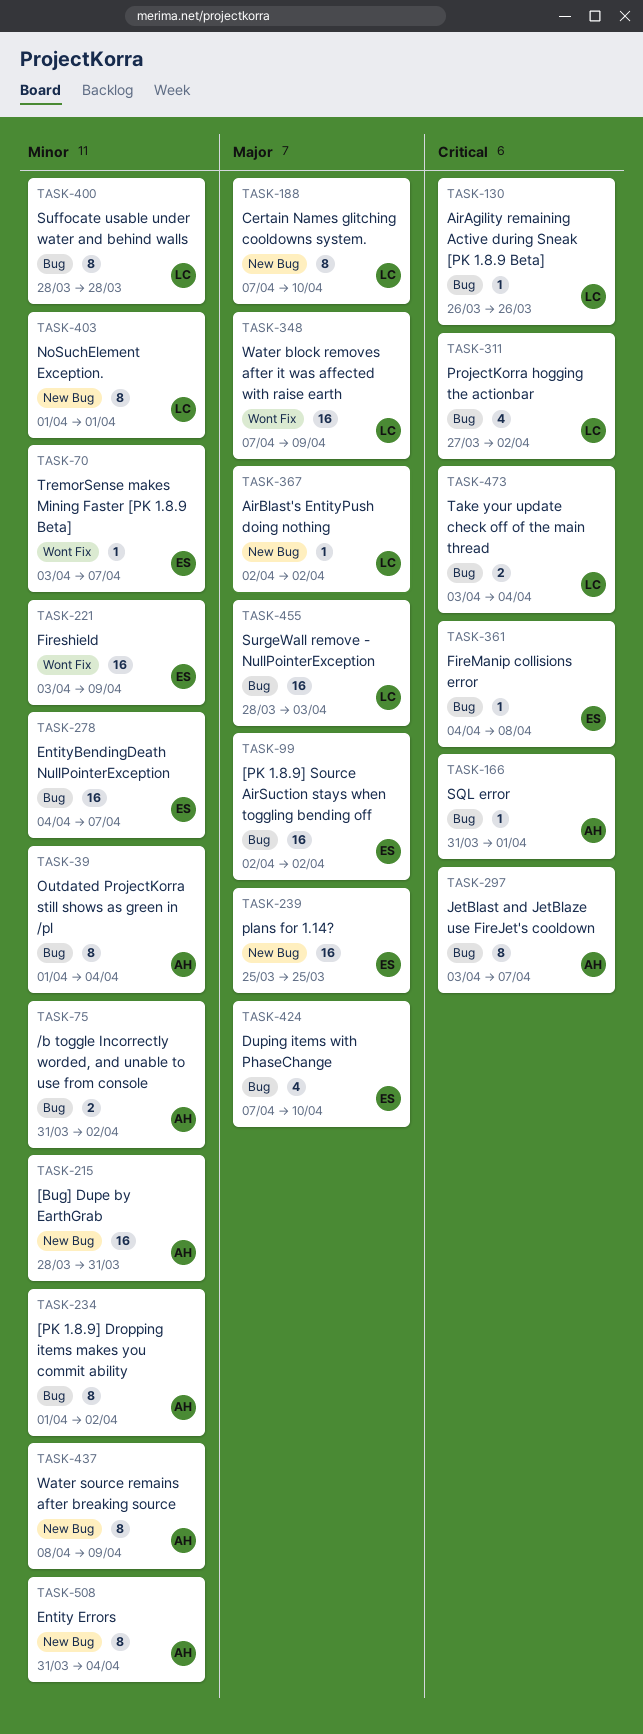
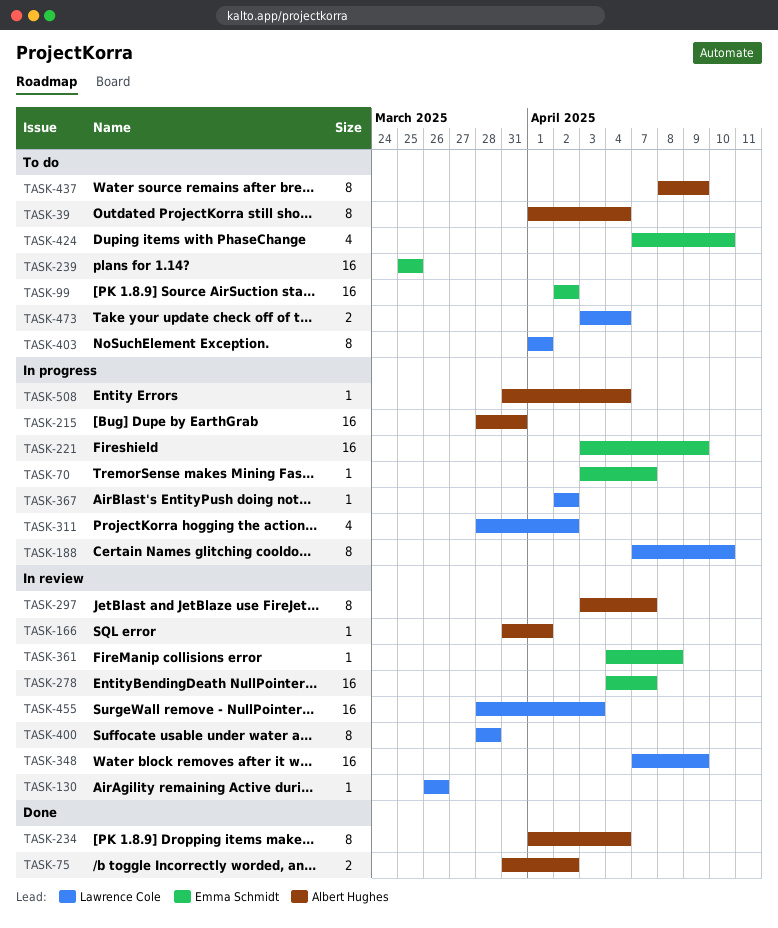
TASK-234, due: Apr 2 -> Apr 4
TASK-311, start: Mar 27 -> Mar 28
TASK-508, estimate: 8 -> 1

